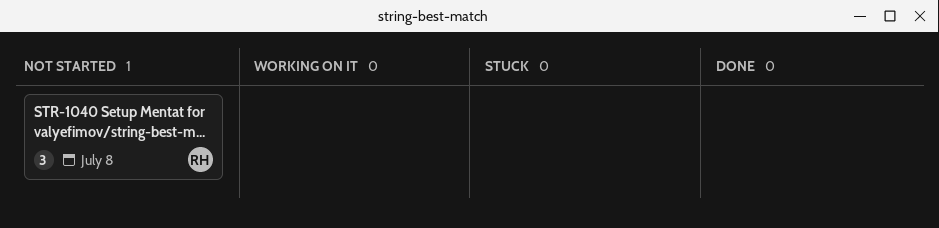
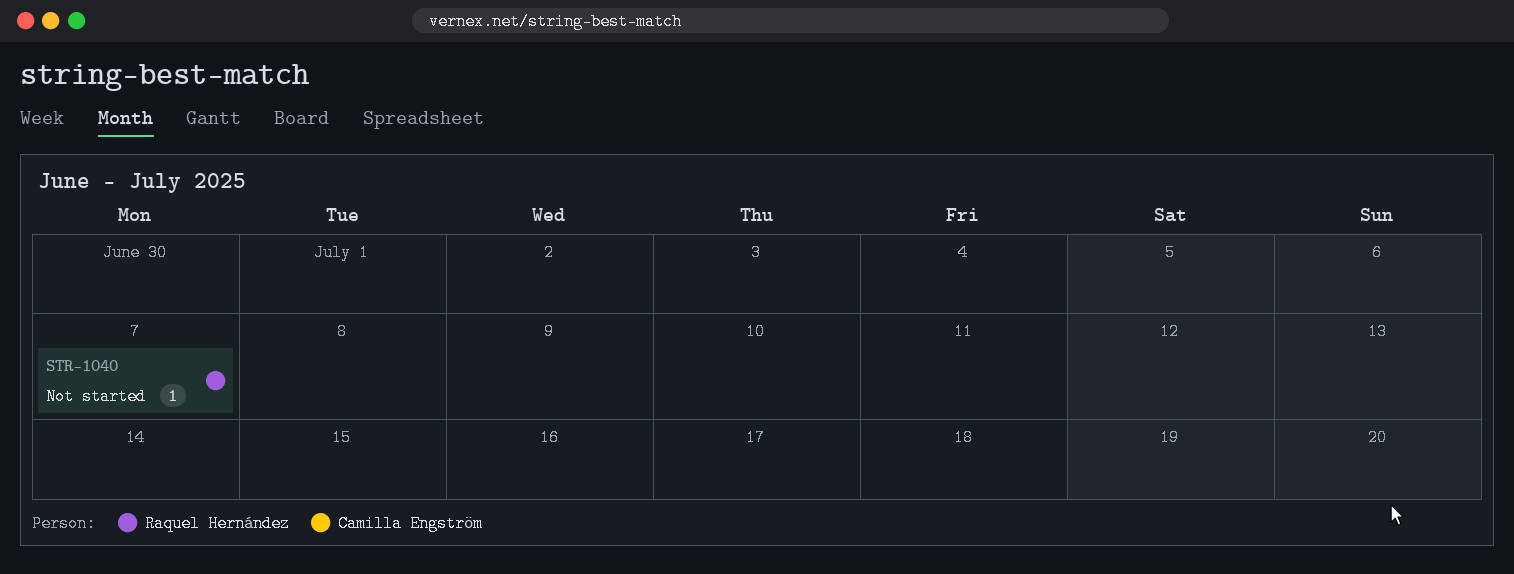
STR-1040, estimate: 3 -> 1
STR-1040, due: Jul 8 -> Jul 7

